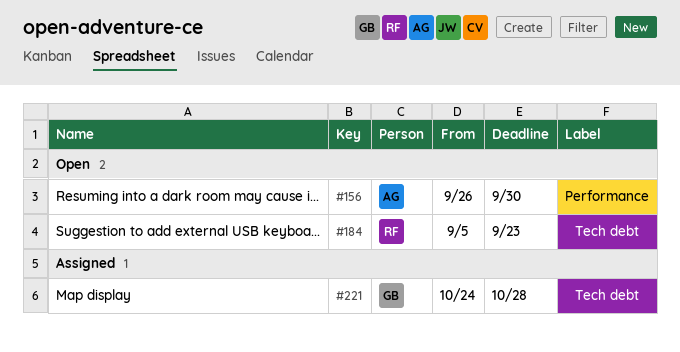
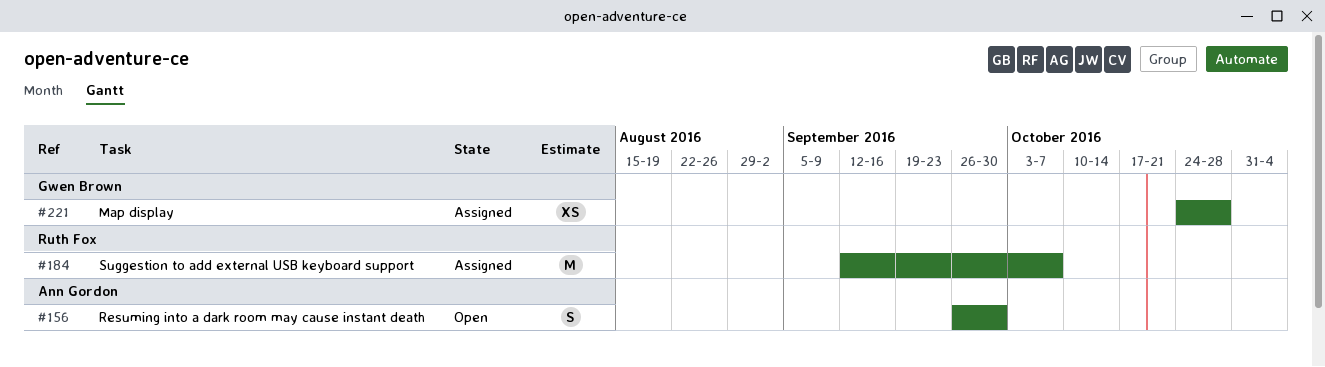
#184, status: Open -> Assigned
#184, start: Sep 5 -> Sep 12
#184, due: Sep 23 -> Oct 7

